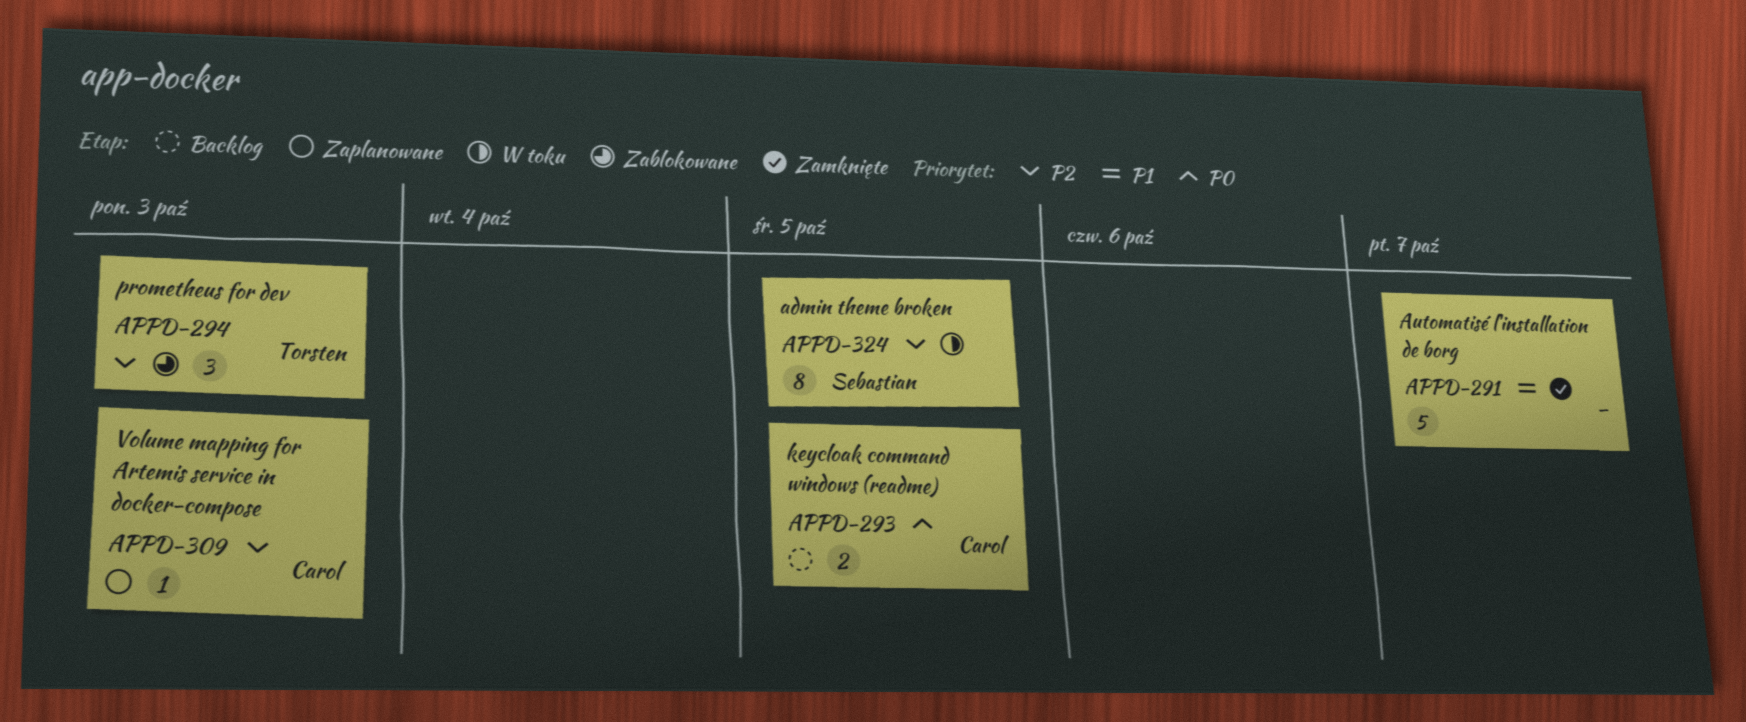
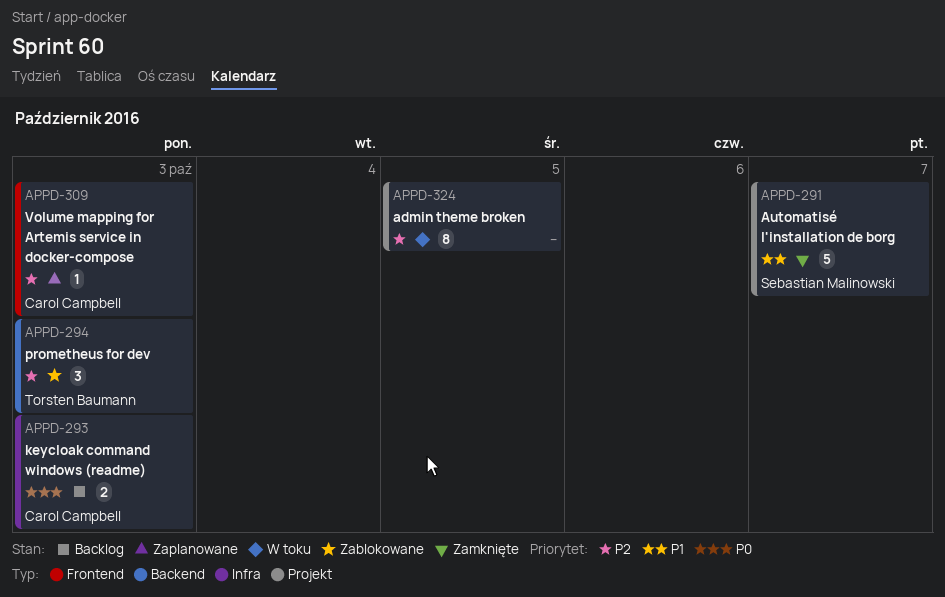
APPD-291, owner: none -> Sebastian Malinowski
APPD-293, due: Oct 5 -> Oct 3
APPD-324, owner: Sebastian Malinowski -> none

